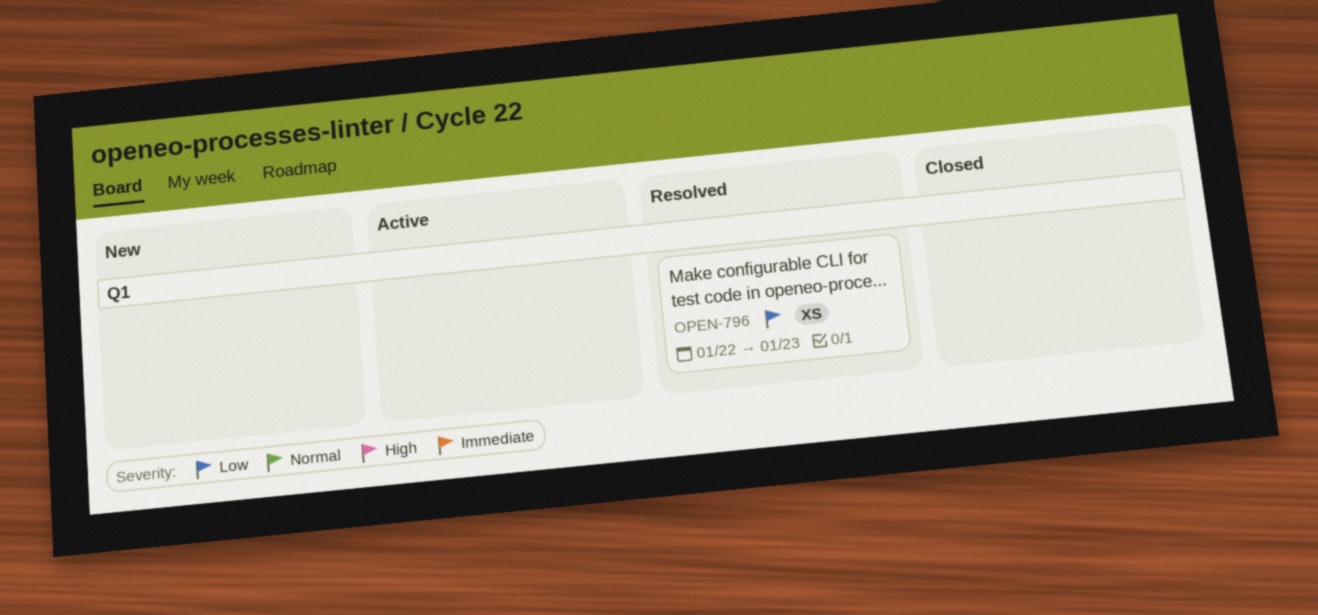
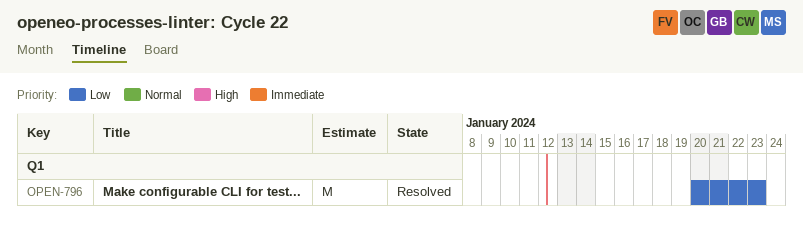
OPEN-796, estimate: XS -> M
OPEN-796, start: Jan 22 -> Jan 20

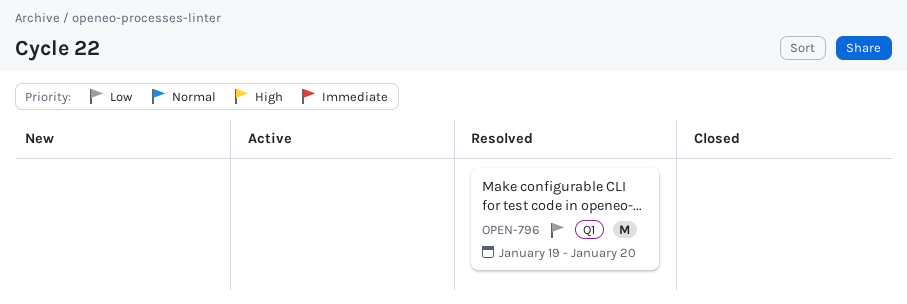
OPEN-796, start: Jan 20 -> Jan 19
OPEN-796, due: Jan 23 -> Jan 20

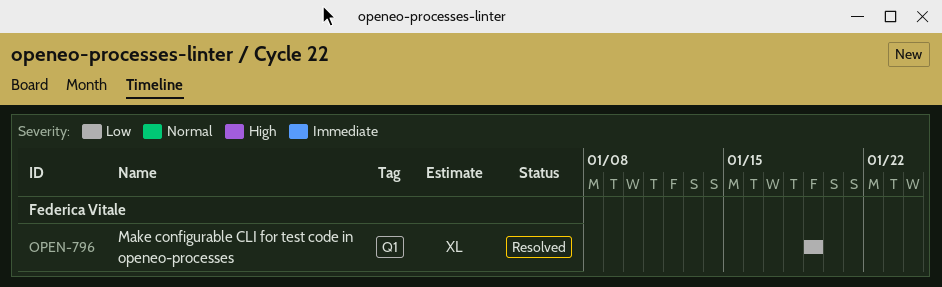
OPEN-796, estimate: M -> XL
OPEN-796, due: Jan 20 -> Jan 19

